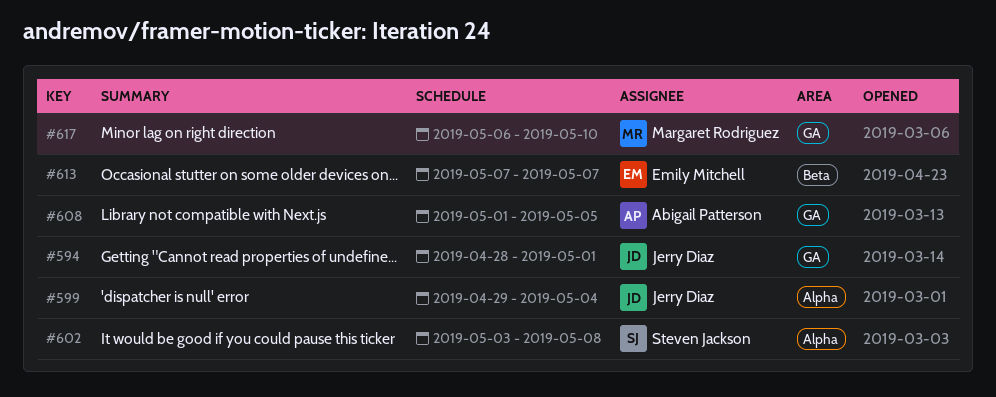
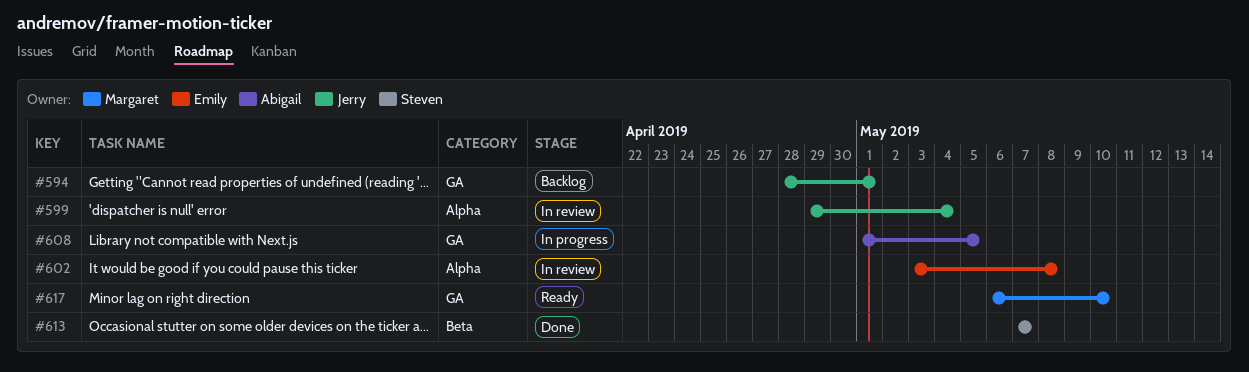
#602, owner: Steven Jackson -> Emily Mitchell
#613, owner: Emily Mitchell -> Steven Jackson

